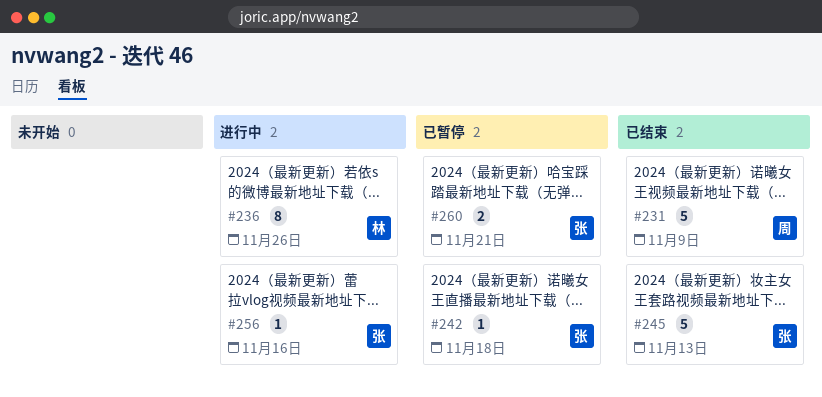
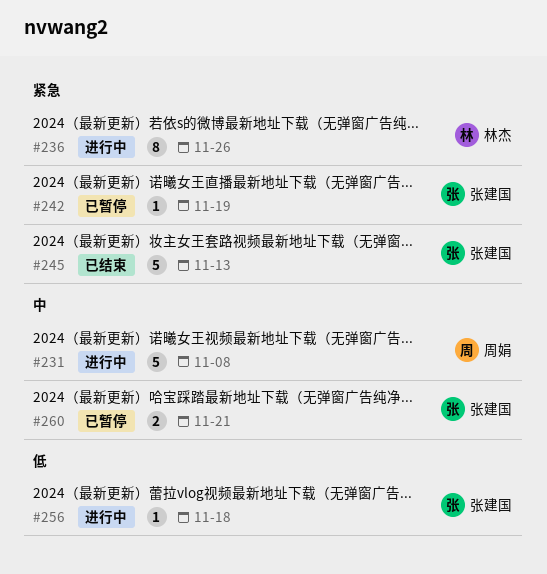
#231, status: 已结束 -> 进行中
#231, due: Nov 9 -> Nov 8
#242, due: Nov 18 -> Nov 19
#256, due: Nov 16 -> Nov 18

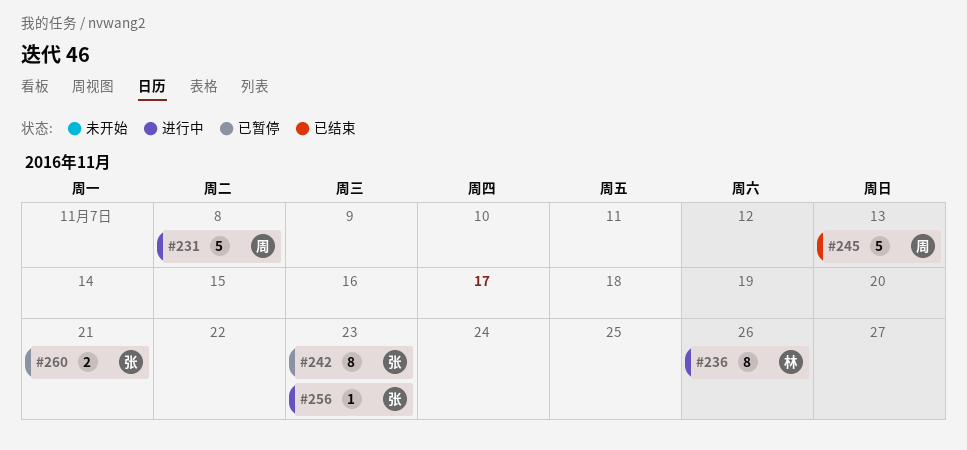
#242, estimate: 1 -> 8
#242, due: Nov 19 -> Nov 23
#245, owner: 张建国 -> 周娟
#256, due: Nov 18 -> Nov 23

